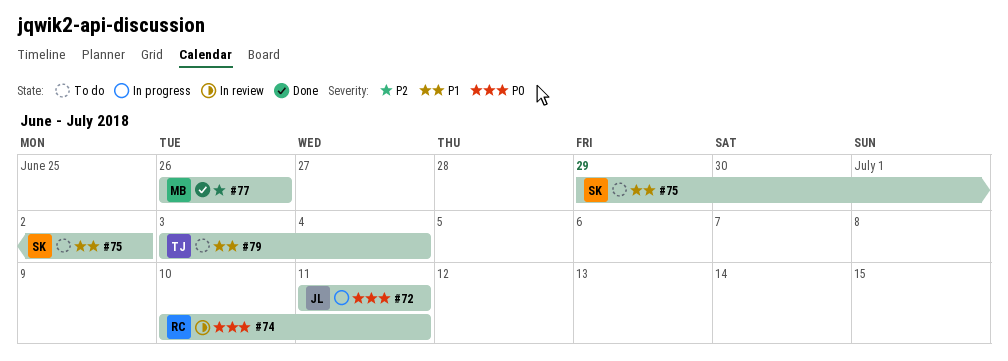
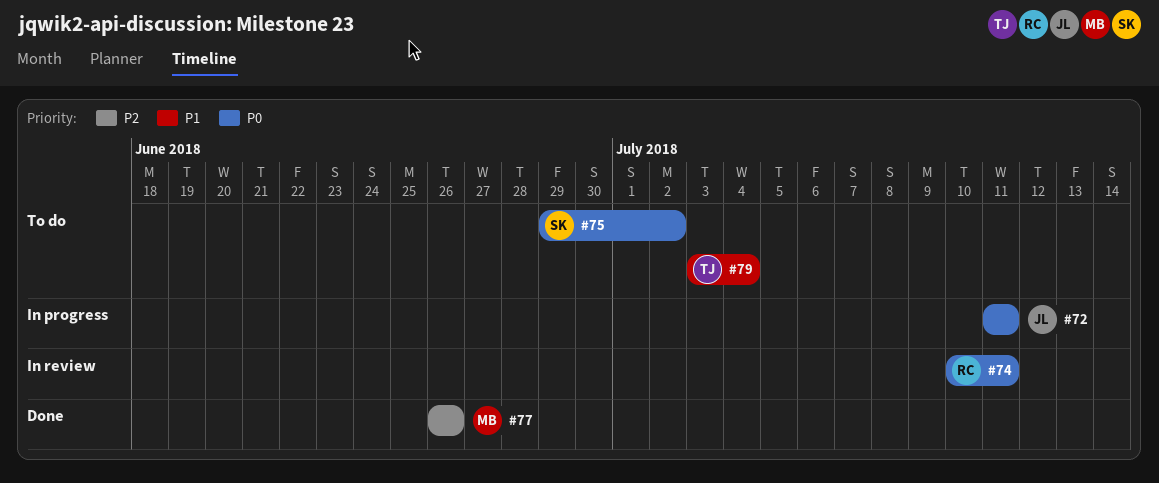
#75, priority: P1 -> P0

